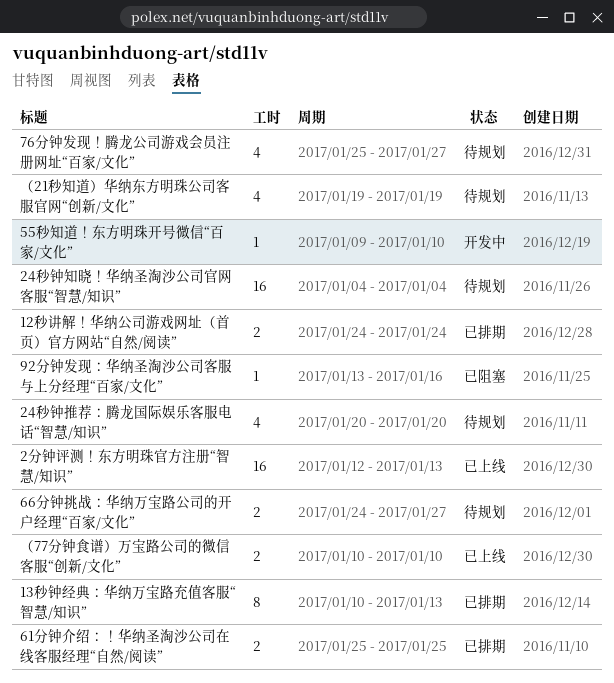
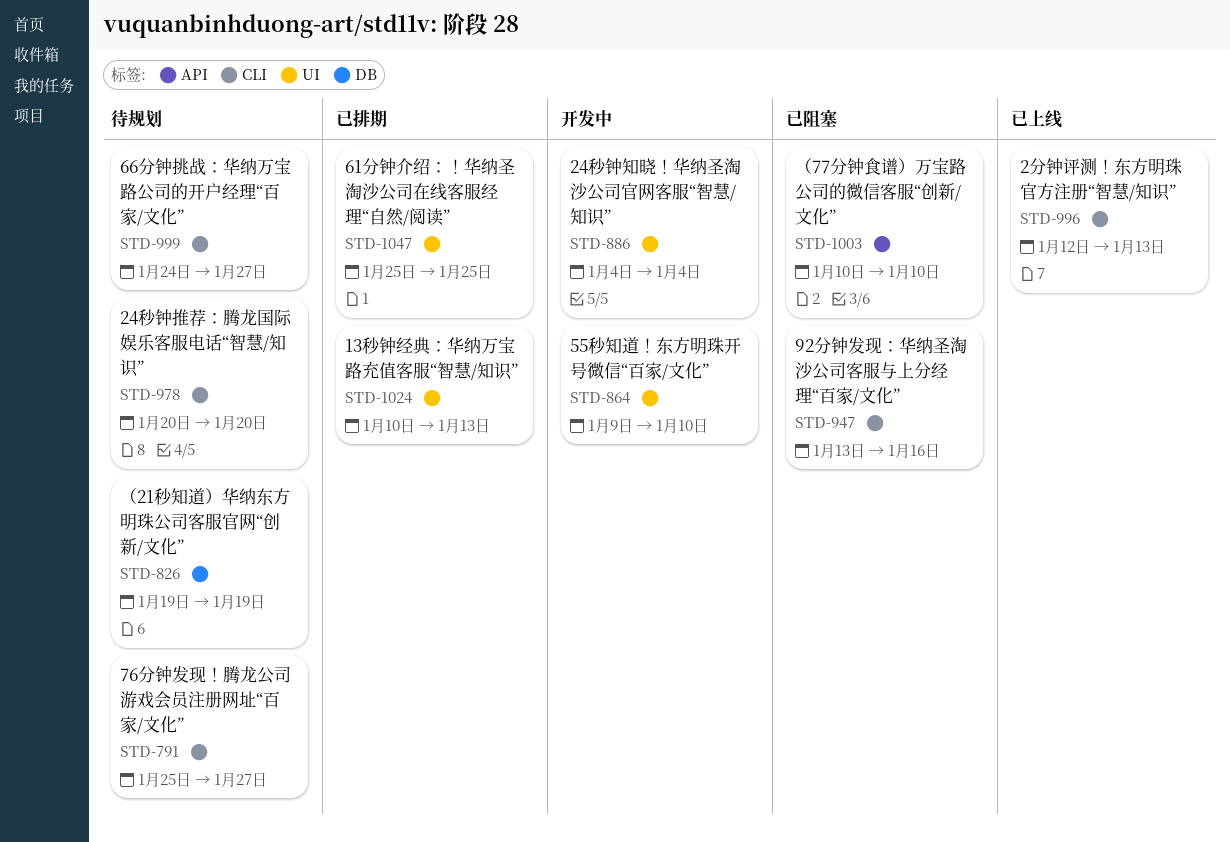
12秒讲解！华纳公司游戏网址（首页）官方网站“自然/阅读”: present -> none
24秒钟知晓！华纳圣淘沙公司官网客服“智慧/知识”, status: 待规划 -> 开发中
（77分钟食谱）万宝路公司的微信客服“创新/文化”, status: 已上线 -> 已阻塞

